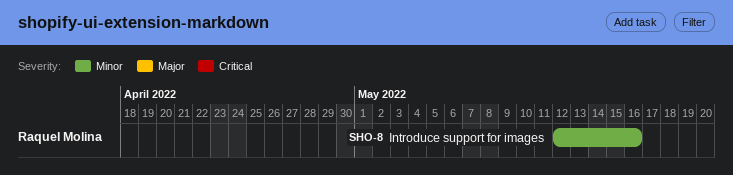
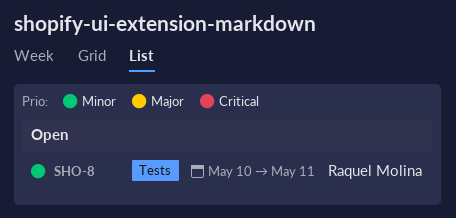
SHO-8, start: May 12 -> May 10
SHO-8, due: May 16 -> May 11

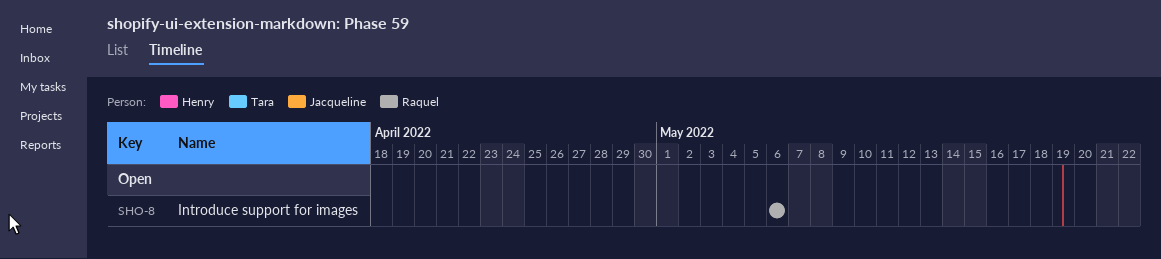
SHO-8, start: May 10 -> May 6
SHO-8, due: May 11 -> May 6

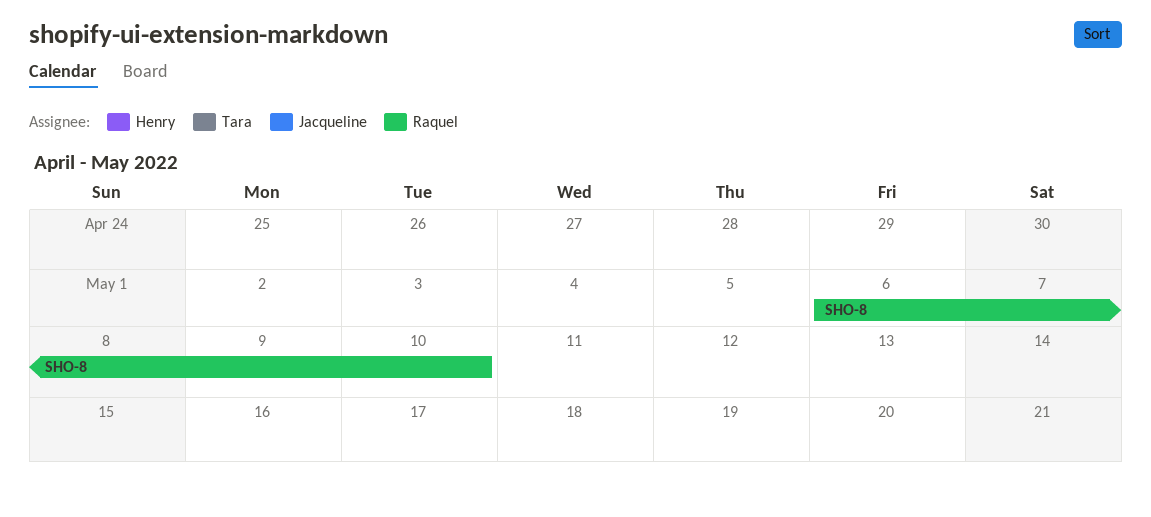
SHO-8, due: May 6 -> May 10

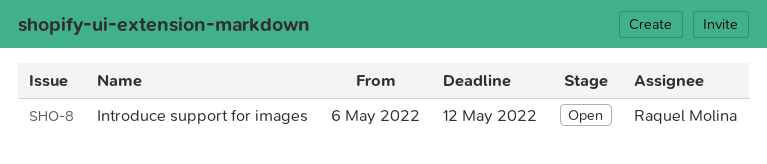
SHO-8, due: May 10 -> May 12

